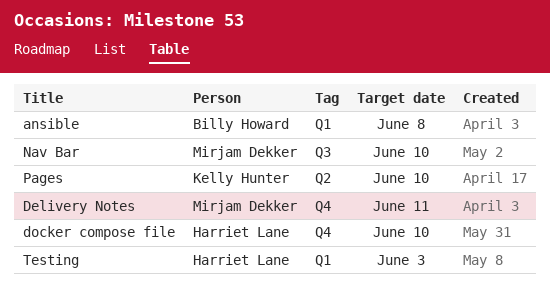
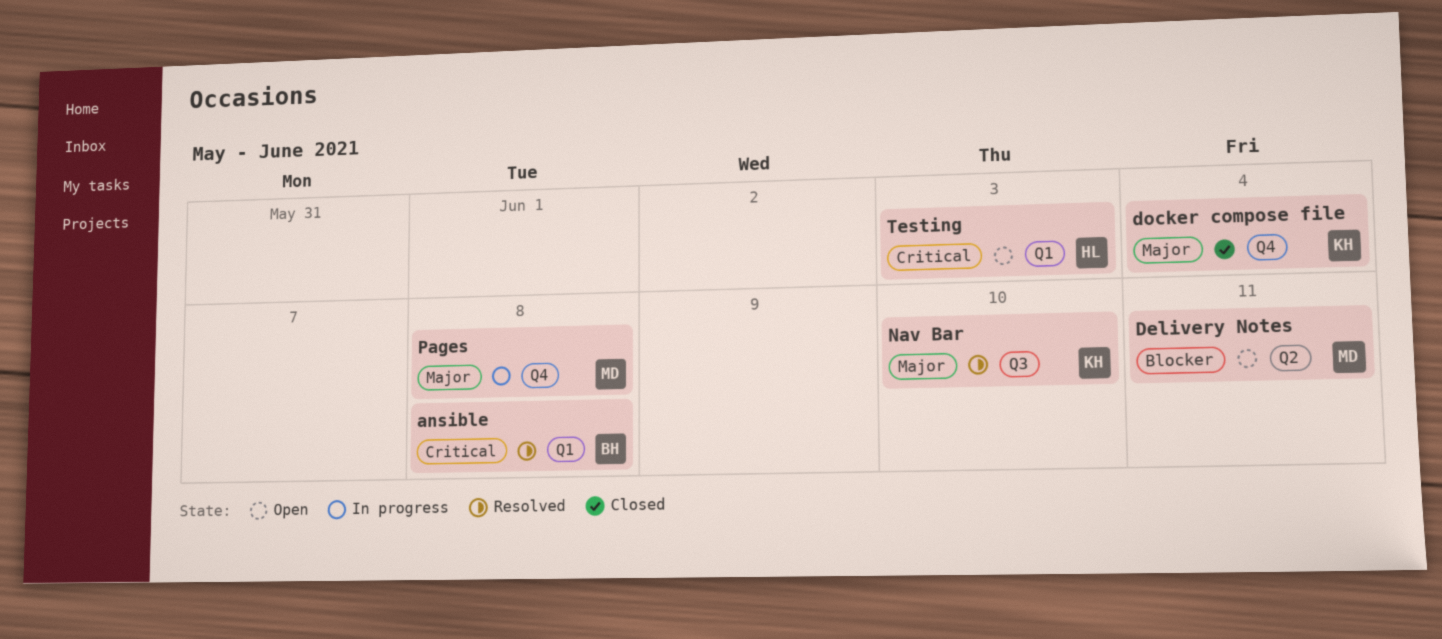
Delivery Notes, label: Q4 -> Q2
docker compose file, owner: Harriet Lane -> Kelly Hunter
docker compose file, due: Jun 10 -> Jun 4
Nav Bar, owner: Mirjam Dekker -> Kelly Hunter
Pages, owner: Kelly Hunter -> Mirjam Dekker
Pages, label: Q2 -> Q4
Pages, due: Jun 10 -> Jun 8

